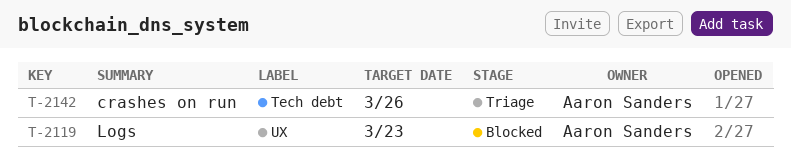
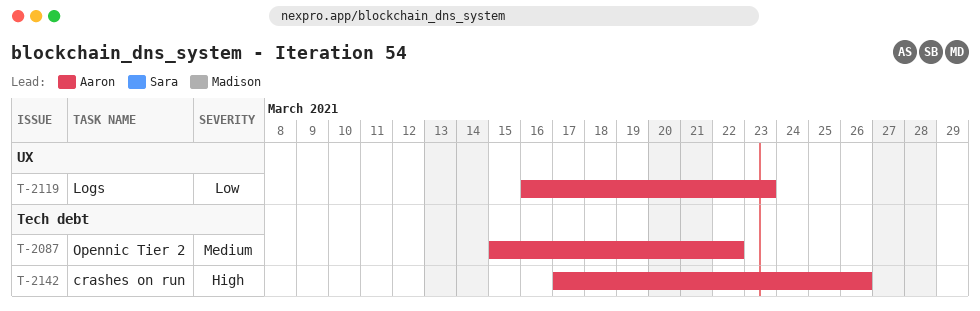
T-2087: none -> present

